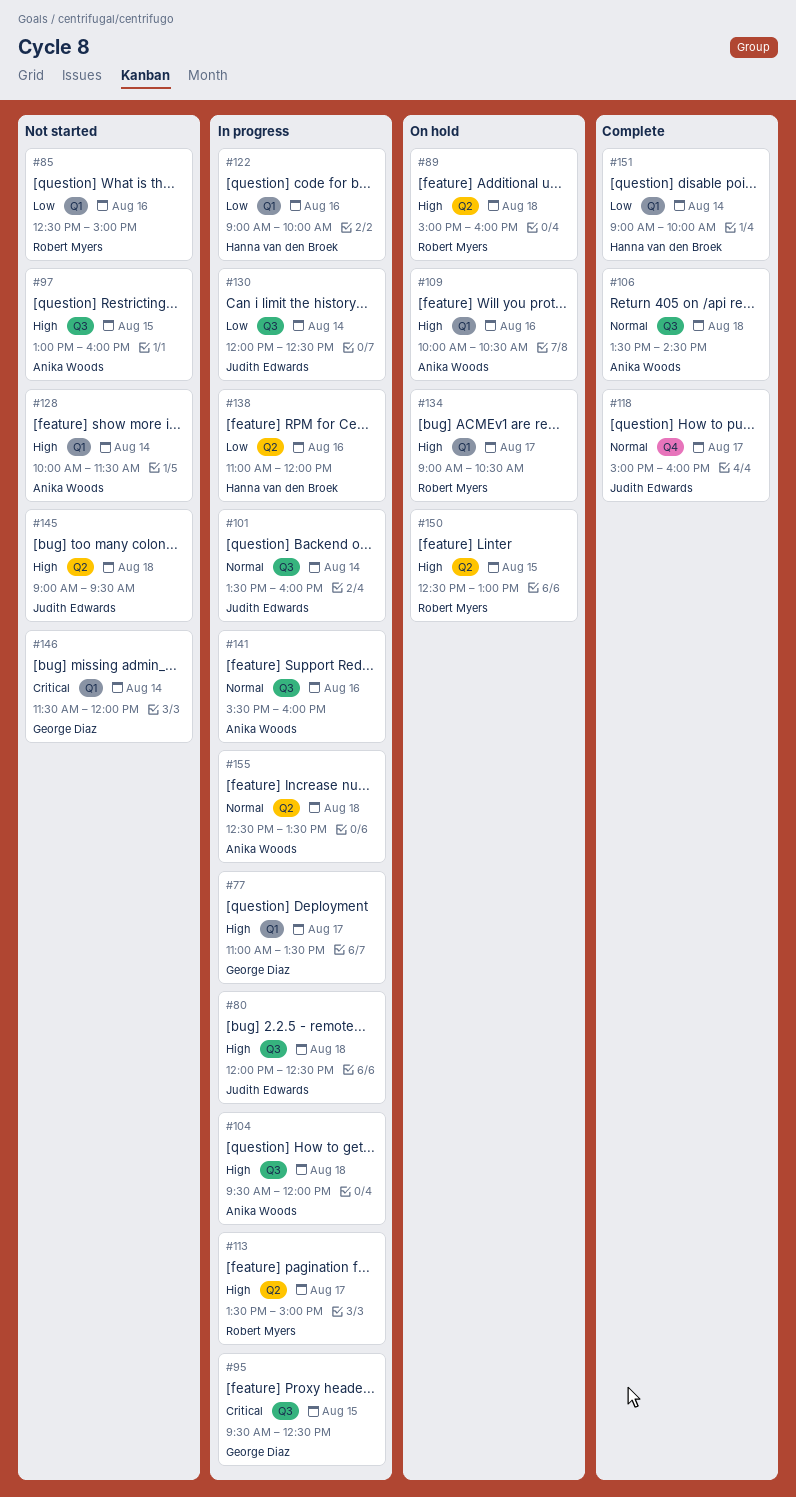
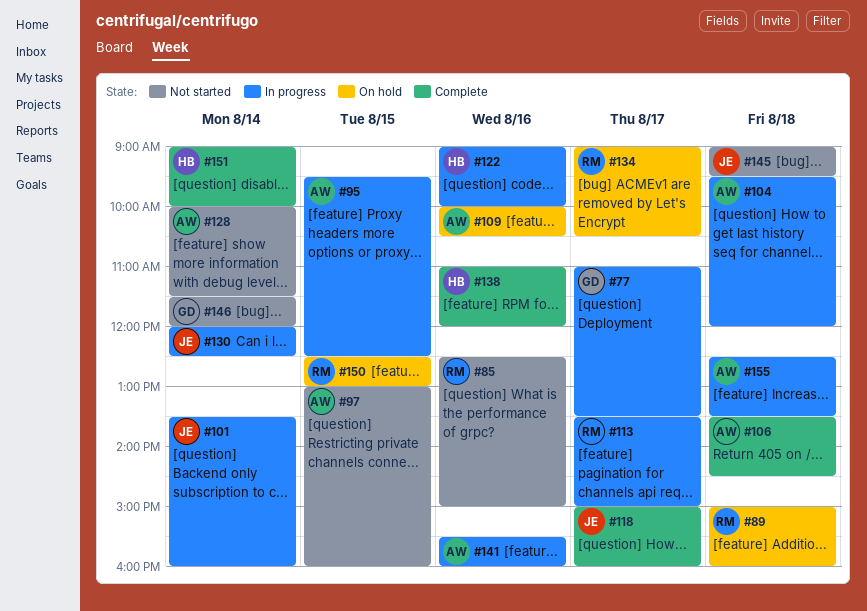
#80: present -> none
#95, owner: George Diaz -> Anika Woods
#138, status: In progress -> Complete

